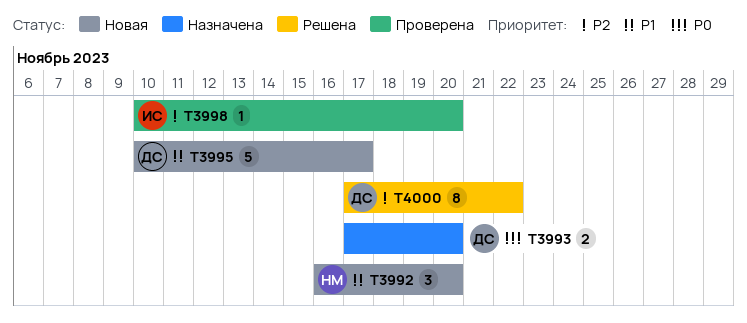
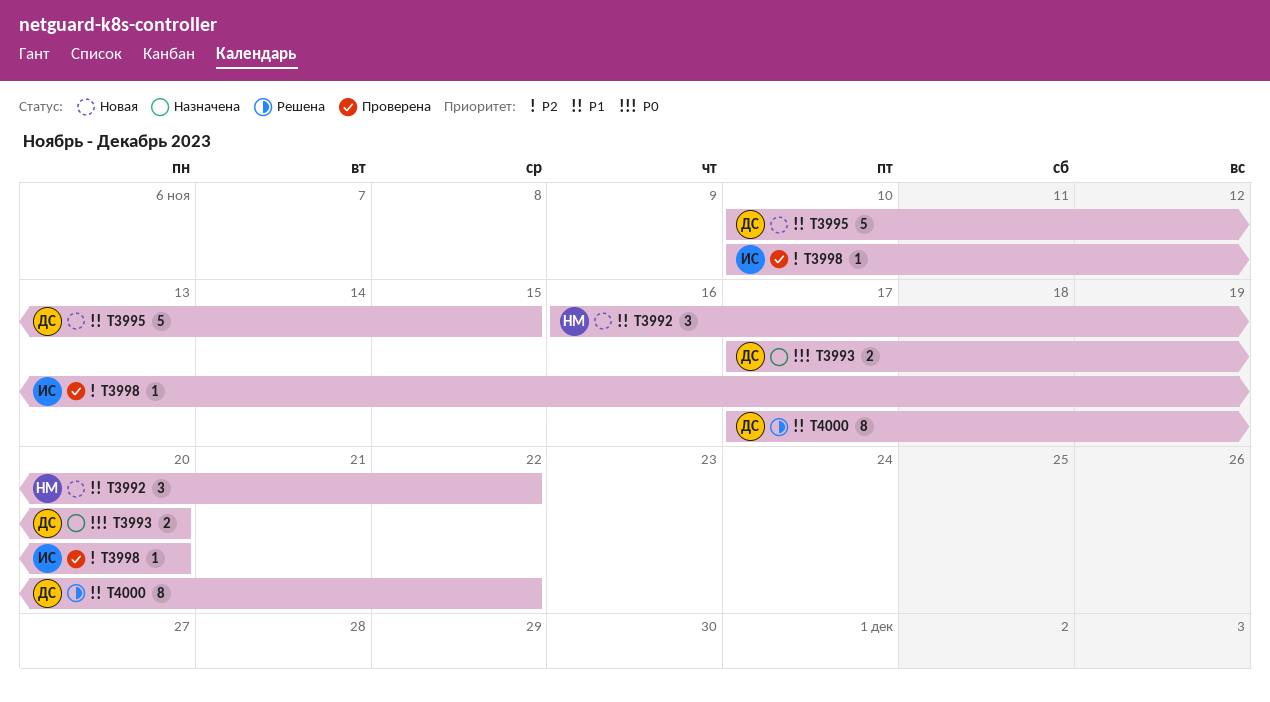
T3992, due: Nov 20 -> Nov 22
T3995, due: Nov 17 -> Nov 15
T4000, priority: P2 -> P1

